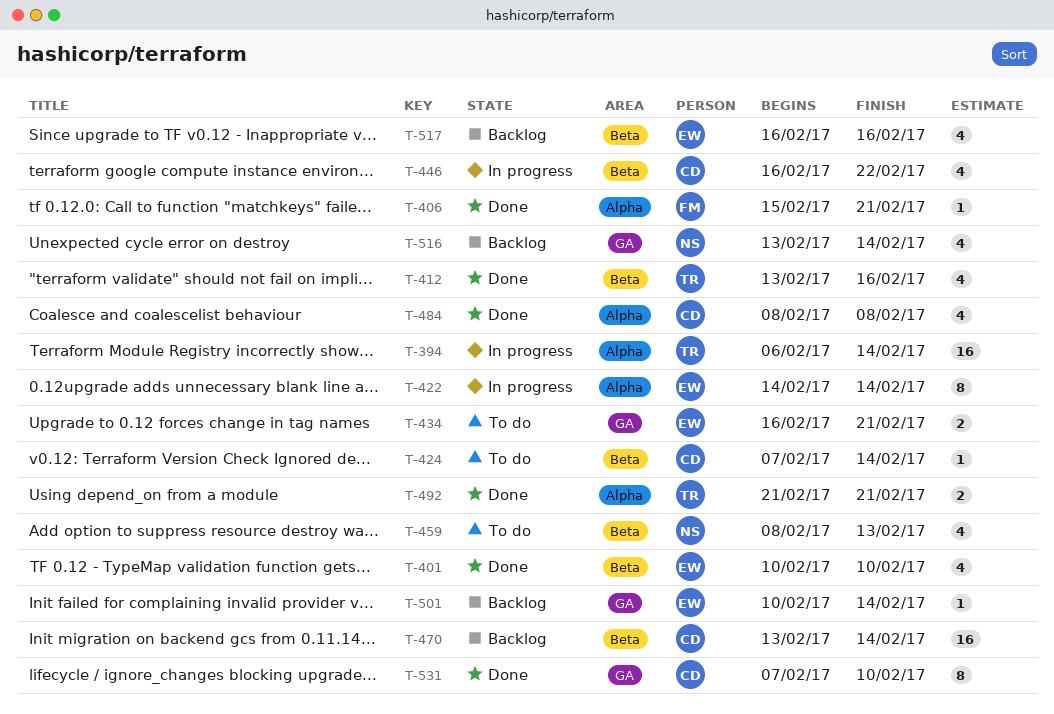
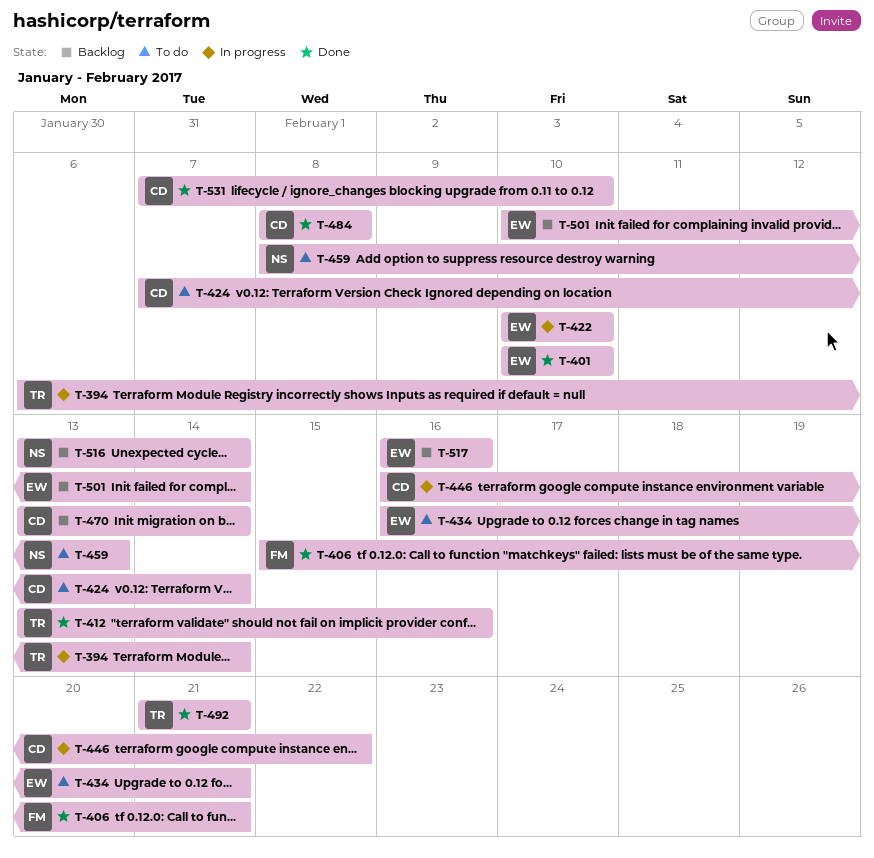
T-422, start: Feb 14 -> Feb 10
T-422, due: Feb 14 -> Feb 10

